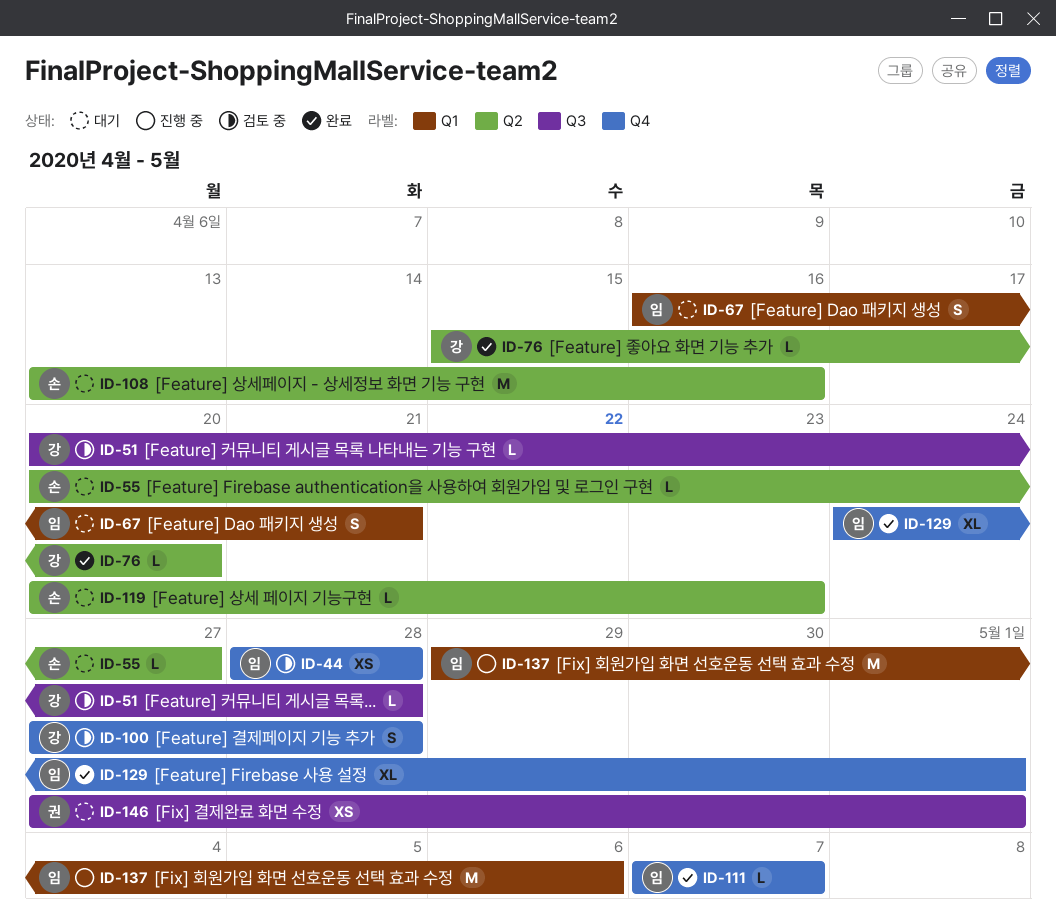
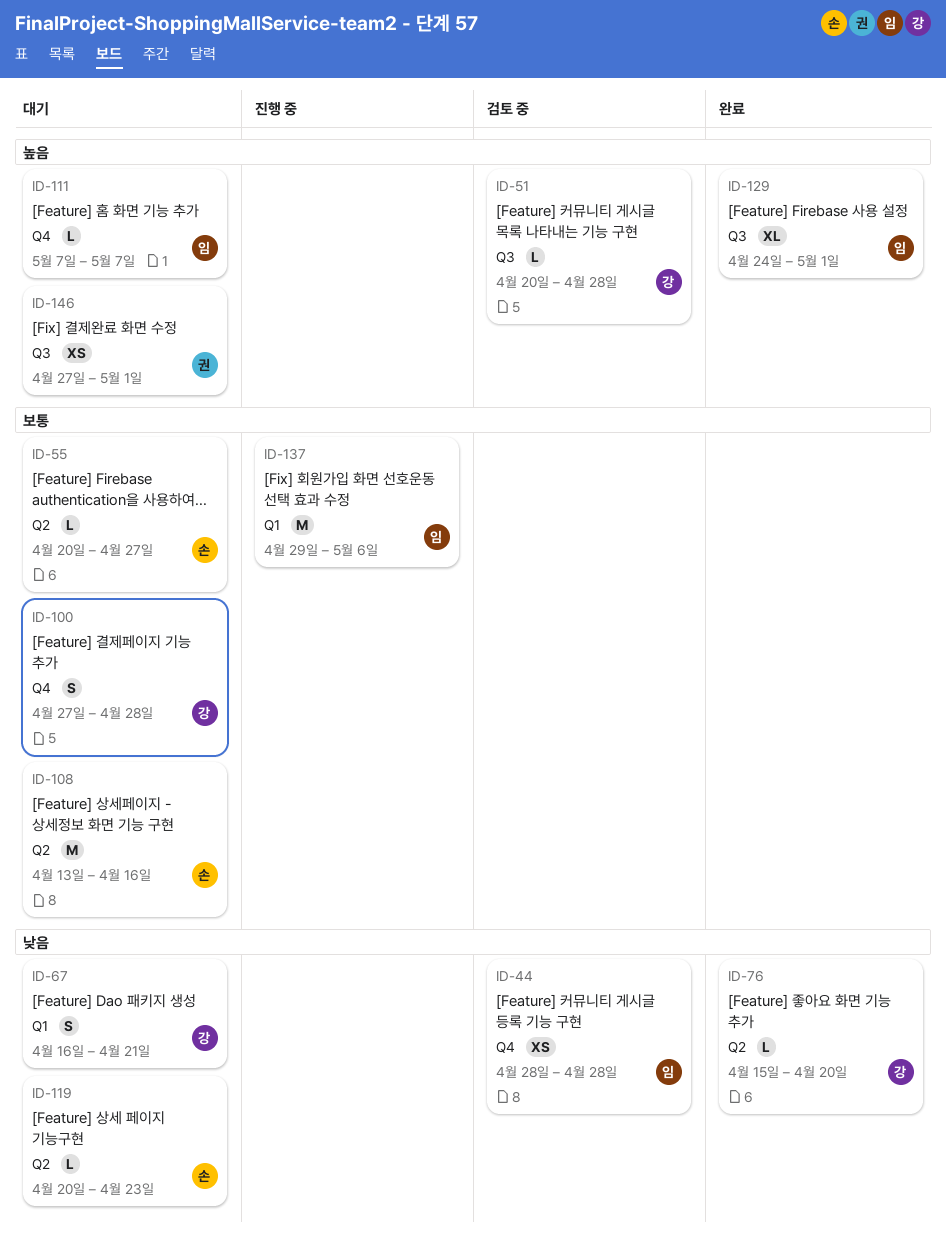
ID-67, owner: 임 -> 강
ID-100, status: 검토 중 -> 대기
ID-111, status: 완료 -> 대기
ID-129, label: Q4 -> Q3

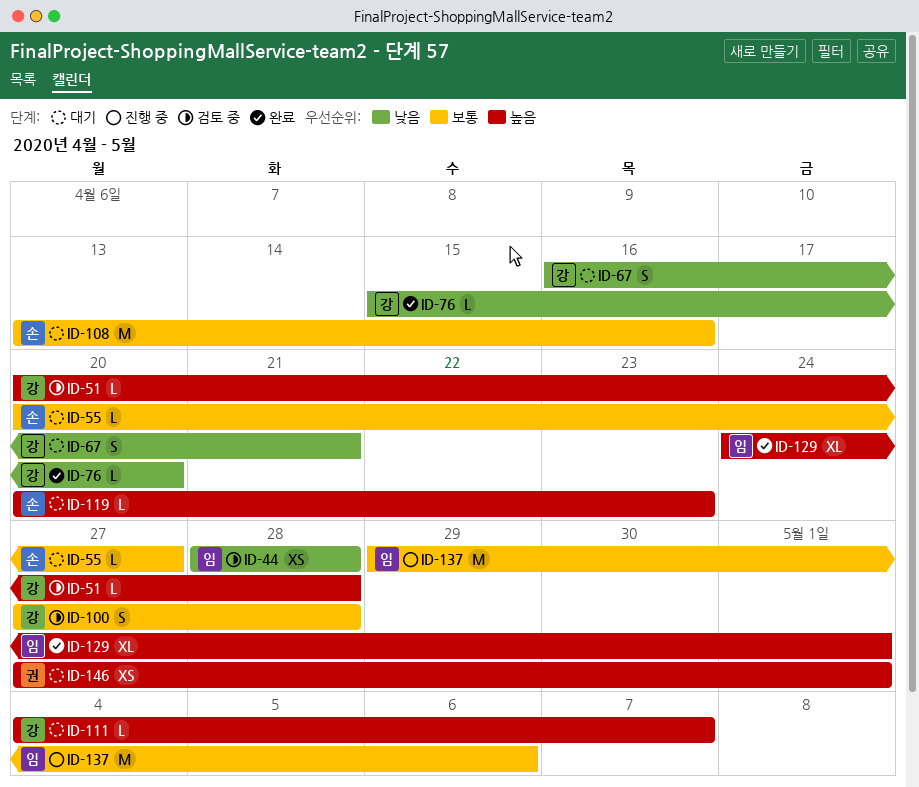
ID-100, status: 대기 -> 검토 중
ID-111, owner: 임 -> 강
ID-111, start: May 7 -> May 4
ID-119, priority: 낮음 -> 높음

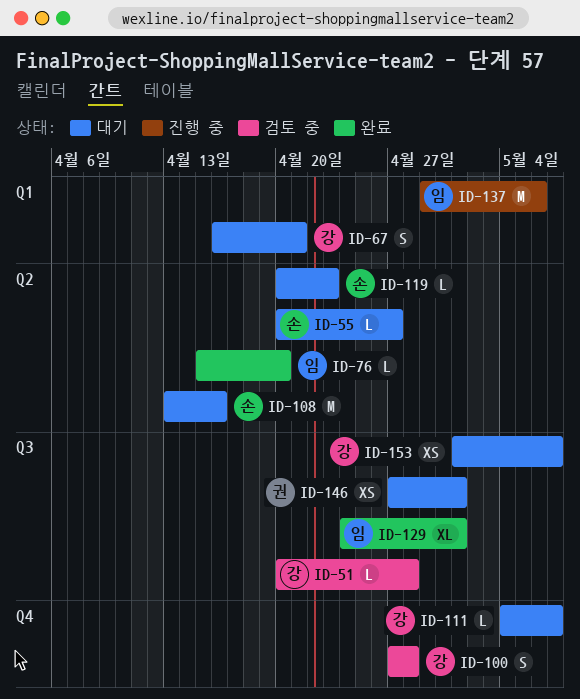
ID-44: present -> none
ID-76, owner: 강 -> 임
ID-153: none -> present

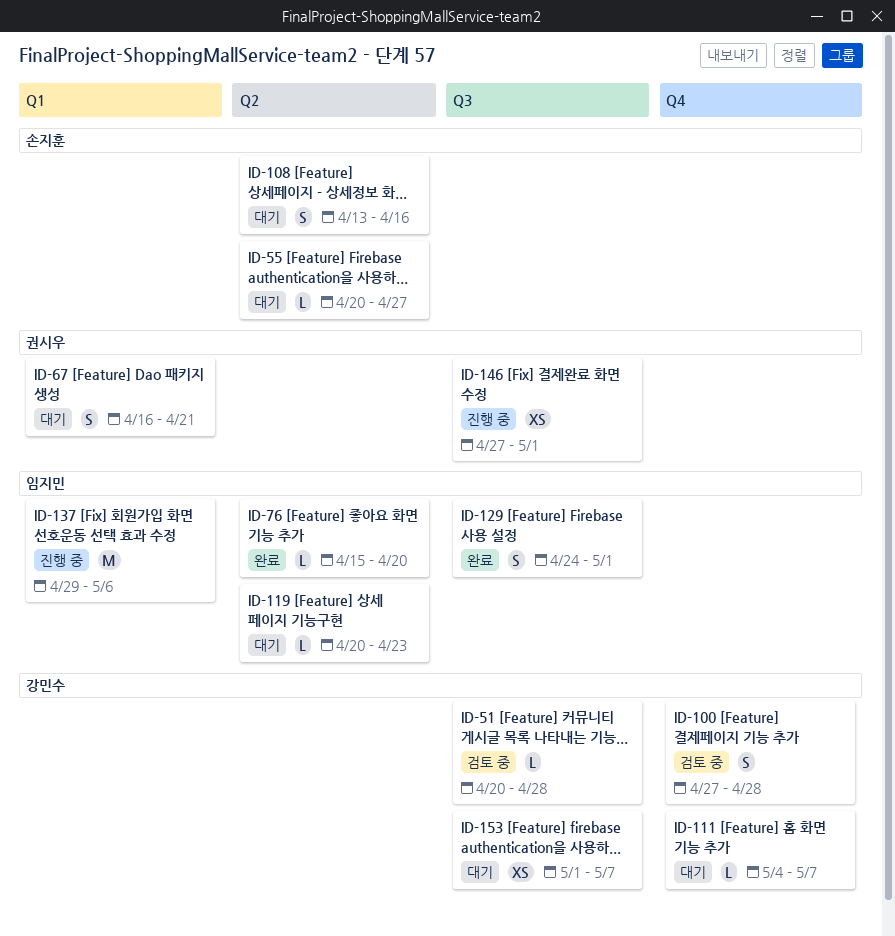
ID-67, owner: 강민수 -> 권시우
ID-108, estimate: M -> S
ID-119, owner: 손지훈 -> 임지민
ID-129, estimate: XL -> S
ID-146, status: 대기 -> 진행 중

